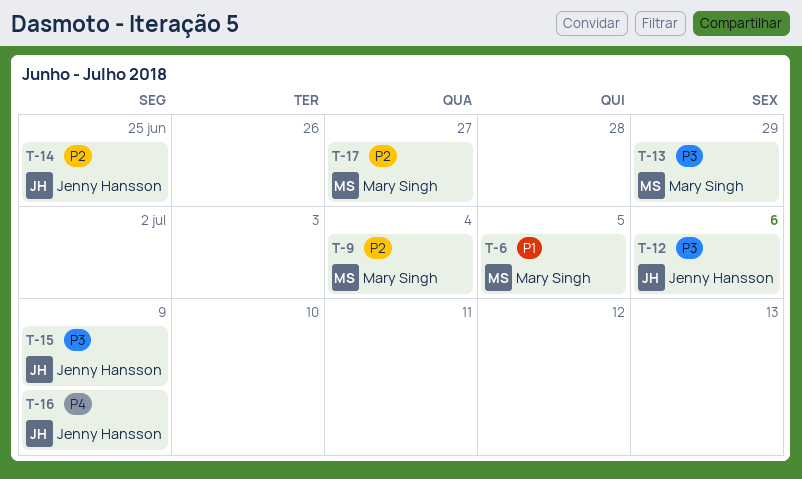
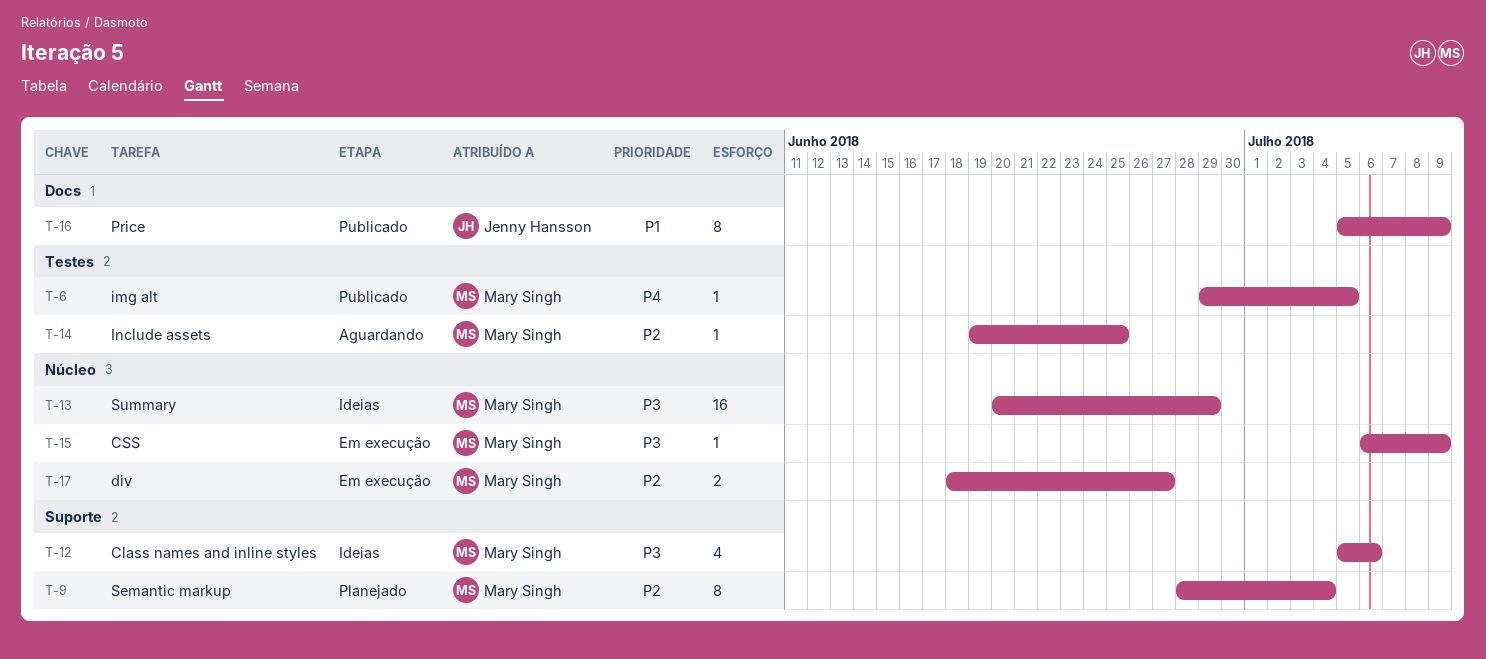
T-6, priority: P1 -> P4
T-12, owner: Jenny Hansson -> Mary Singh
T-14, owner: Jenny Hansson -> Mary Singh
T-15, owner: Jenny Hansson -> Mary Singh
T-16, priority: P4 -> P1

